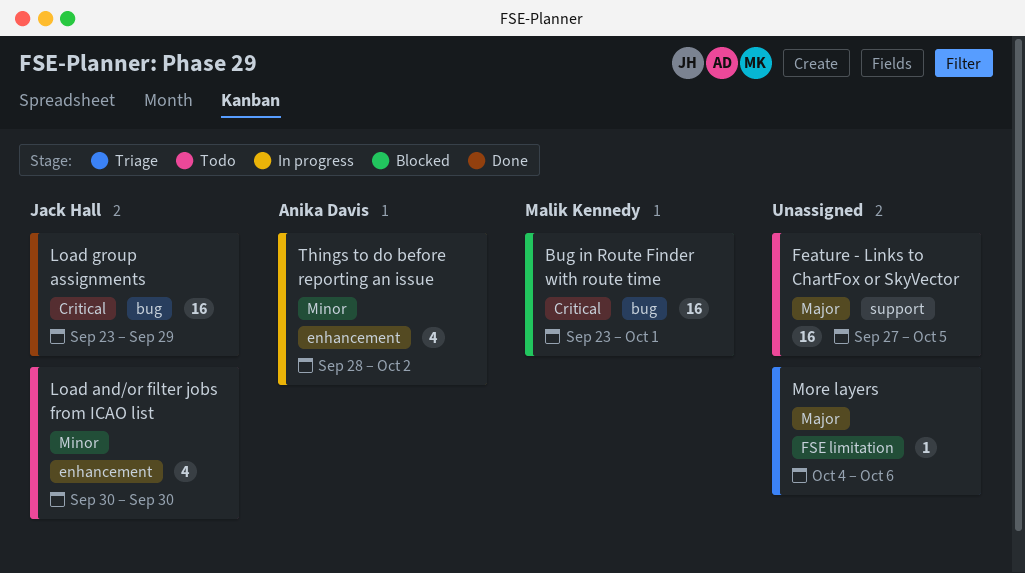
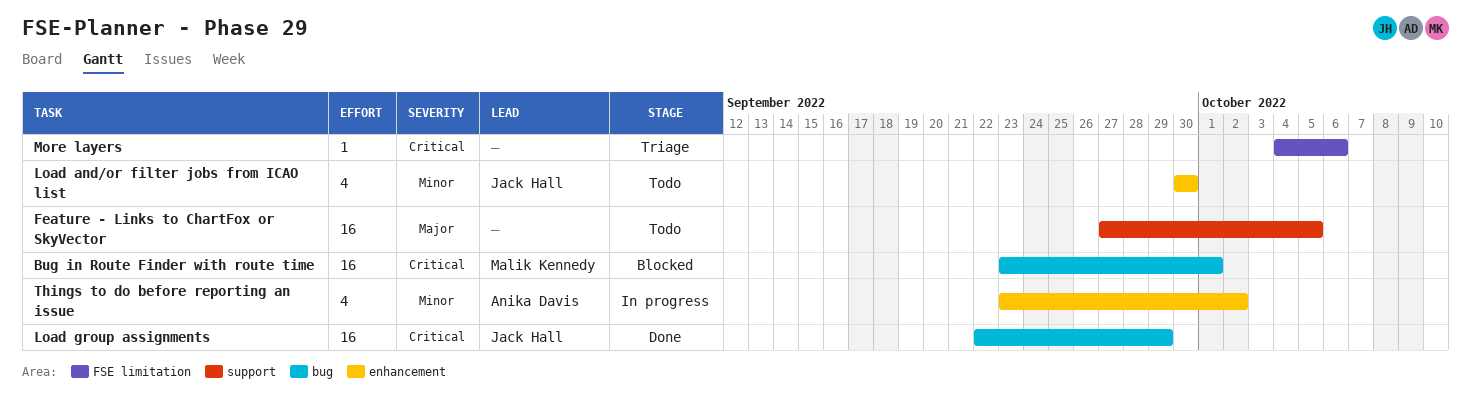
Load group assignments, start: Sep 23 -> Sep 22
More layers, priority: Major -> Critical
Things to do before reporting an issue, start: Sep 28 -> Sep 23

